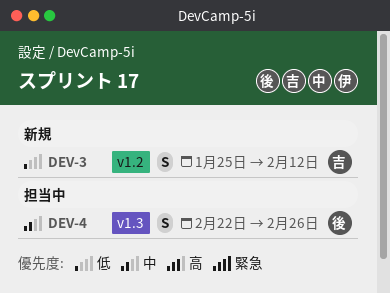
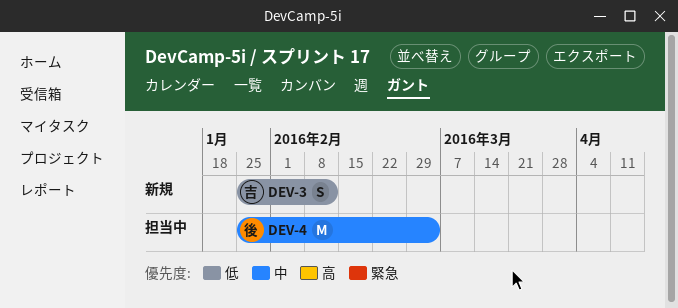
DEV-4, estimate: S -> M
DEV-4, start: Feb 22 -> Jan 25
DEV-4, due: Feb 26 -> Mar 4

